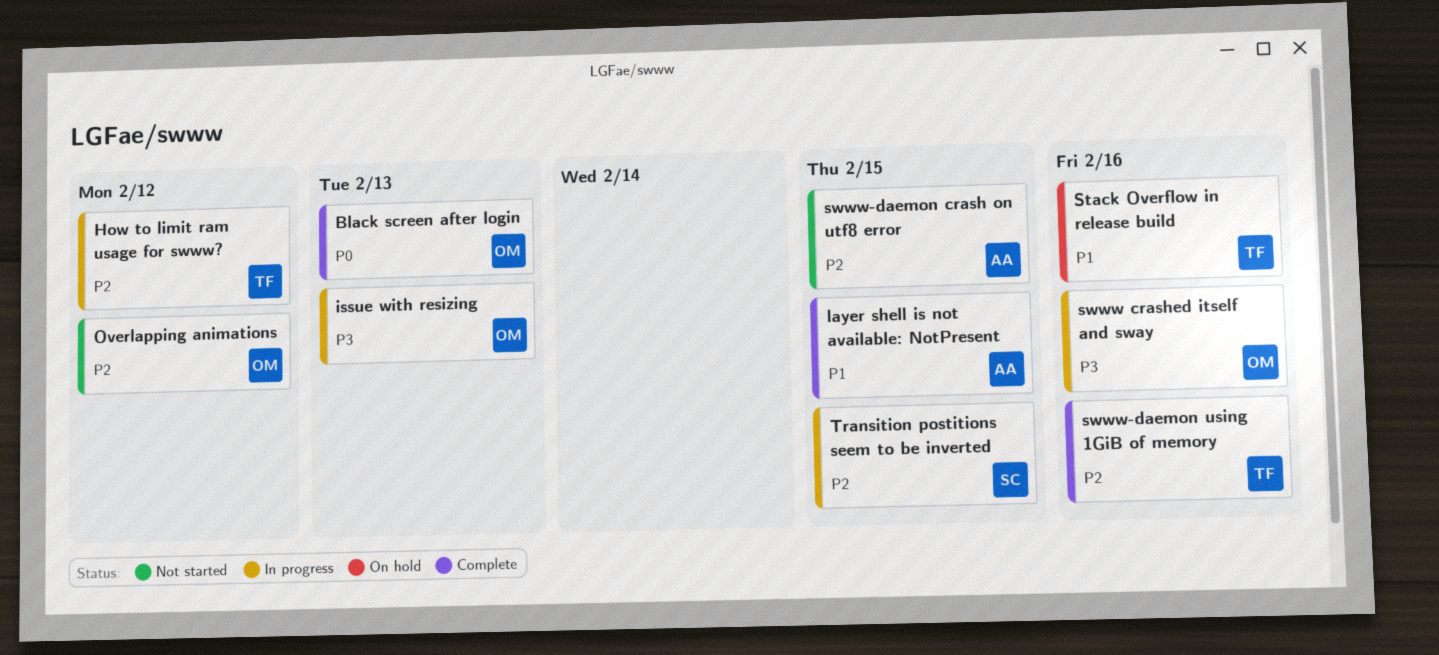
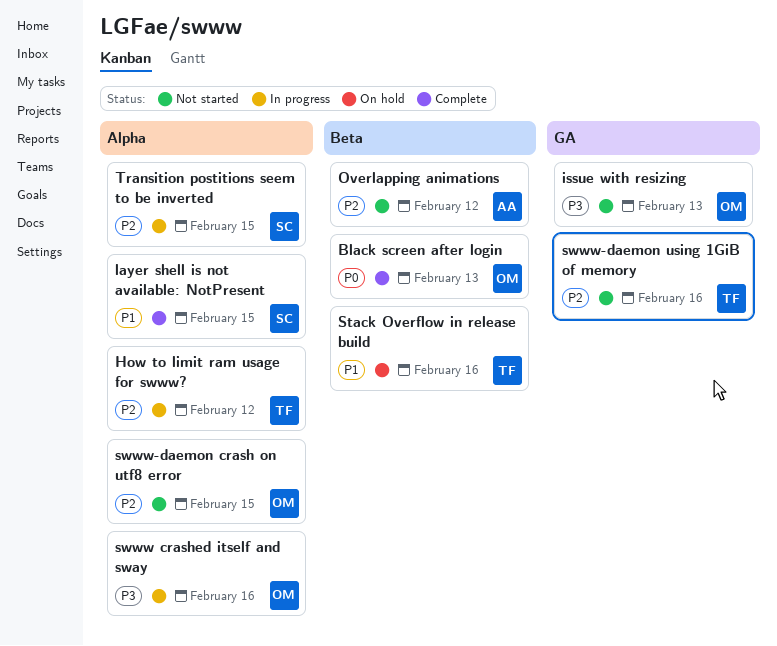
issue with resizing, status: In progress -> Not started
layer shell is not available: NotPresent, owner: AA -> SC
Overlapping animations, owner: OM -> AA
swww-daemon crash on utf8 error, owner: AA -> OM
swww-daemon using 1GiB of memory, status: Complete -> Not started

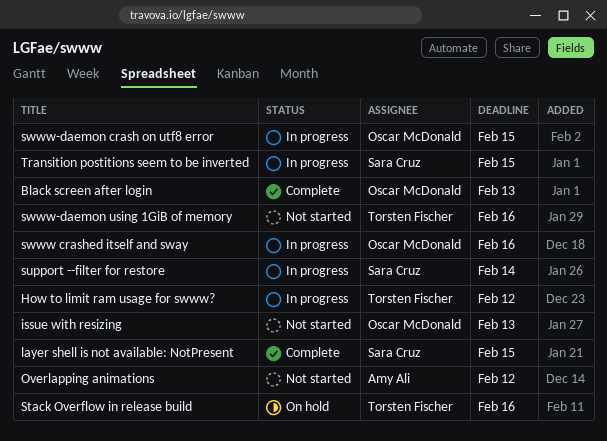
support --filter for restore: none -> present
swww-daemon crash on utf8 error, status: Not started -> In progress

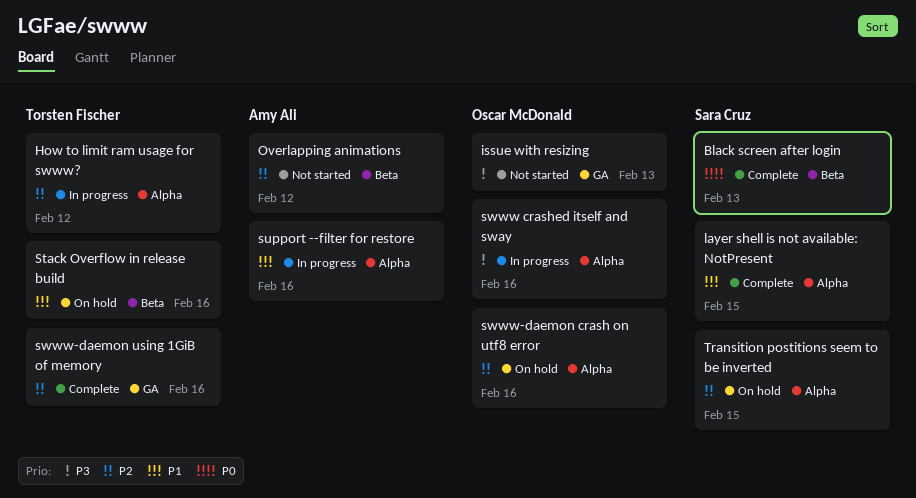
Black screen after login, owner: Oscar McDonald -> Sara Cruz
support --filter for restore, owner: Sara Cruz -> Amy Ali
support --filter for restore, due: Feb 14 -> Feb 16
swww-daemon crash on utf8 error, status: In progress -> On hold
swww-daemon crash on utf8 error, due: Feb 15 -> Feb 16
swww-daemon using 1GiB of memory, status: Not started -> Complete
Transition postitions seem to be inverted, status: In progress -> On hold

